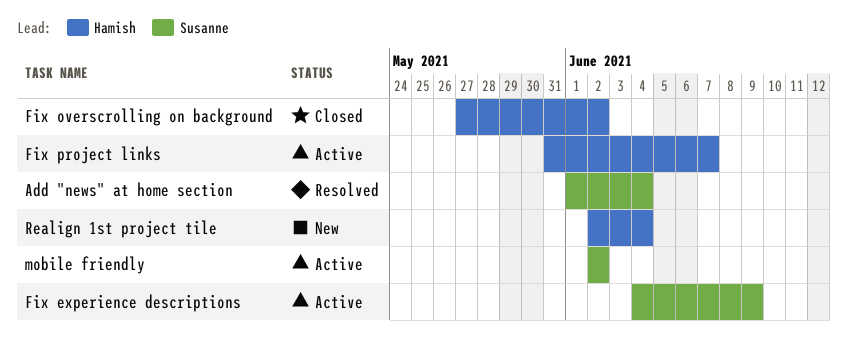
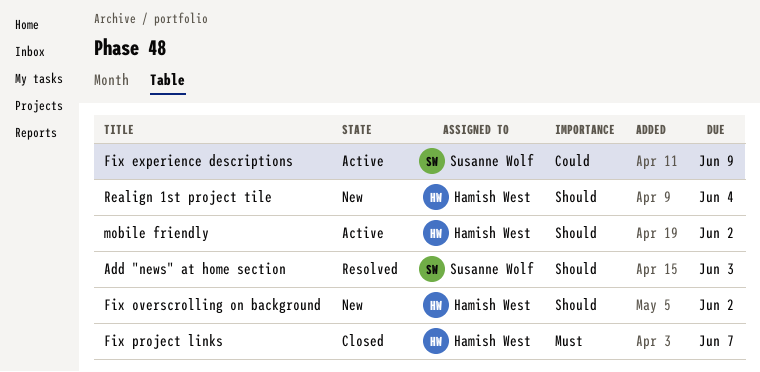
Add "news" at home section, due: Jun 4 -> Jun 3
Fix overscrolling on background, status: Closed -> New
Fix project links, status: Active -> Closed
mobile friendly, owner: Susanne Wolf -> Hamish West

